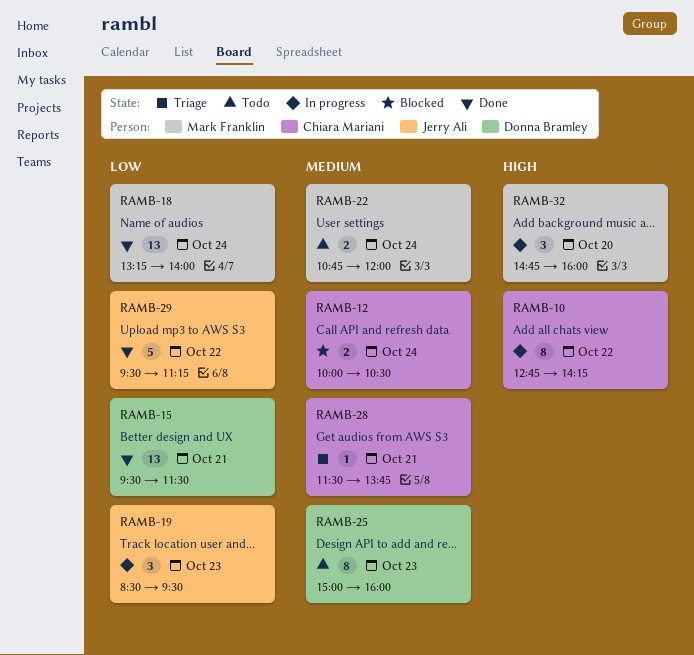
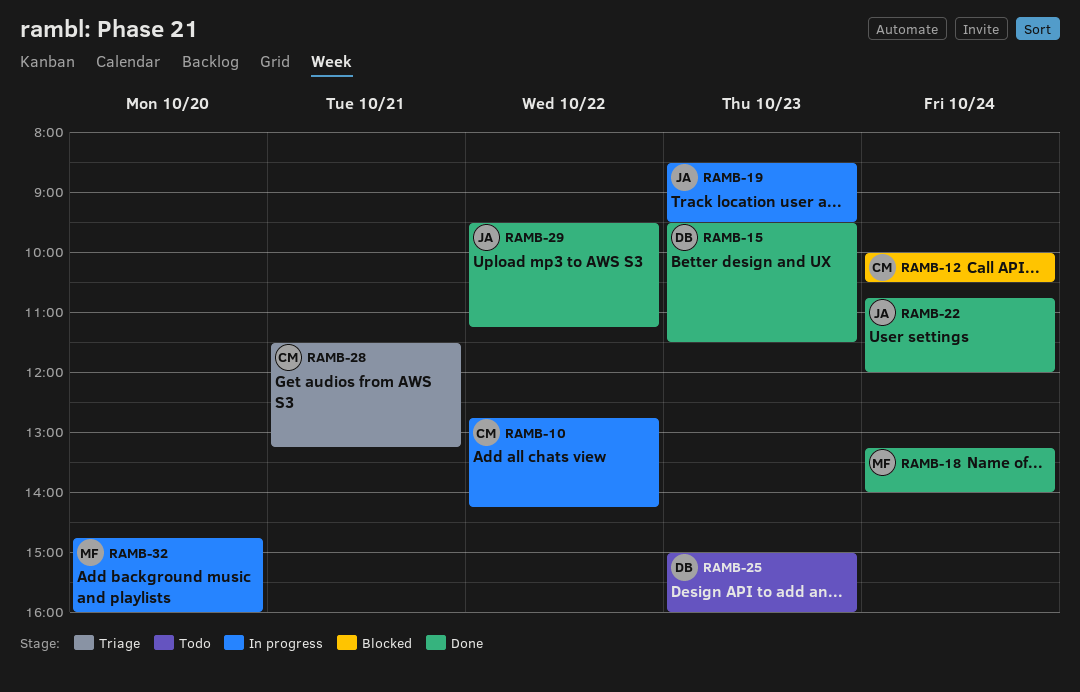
RAMB-15, day: Oct 21 -> Oct 23
RAMB-22, status: Todo -> Done
RAMB-22, owner: Mark Franklin -> Jerry Ali
RAMB-28, ends: 13:45 -> 13:15

